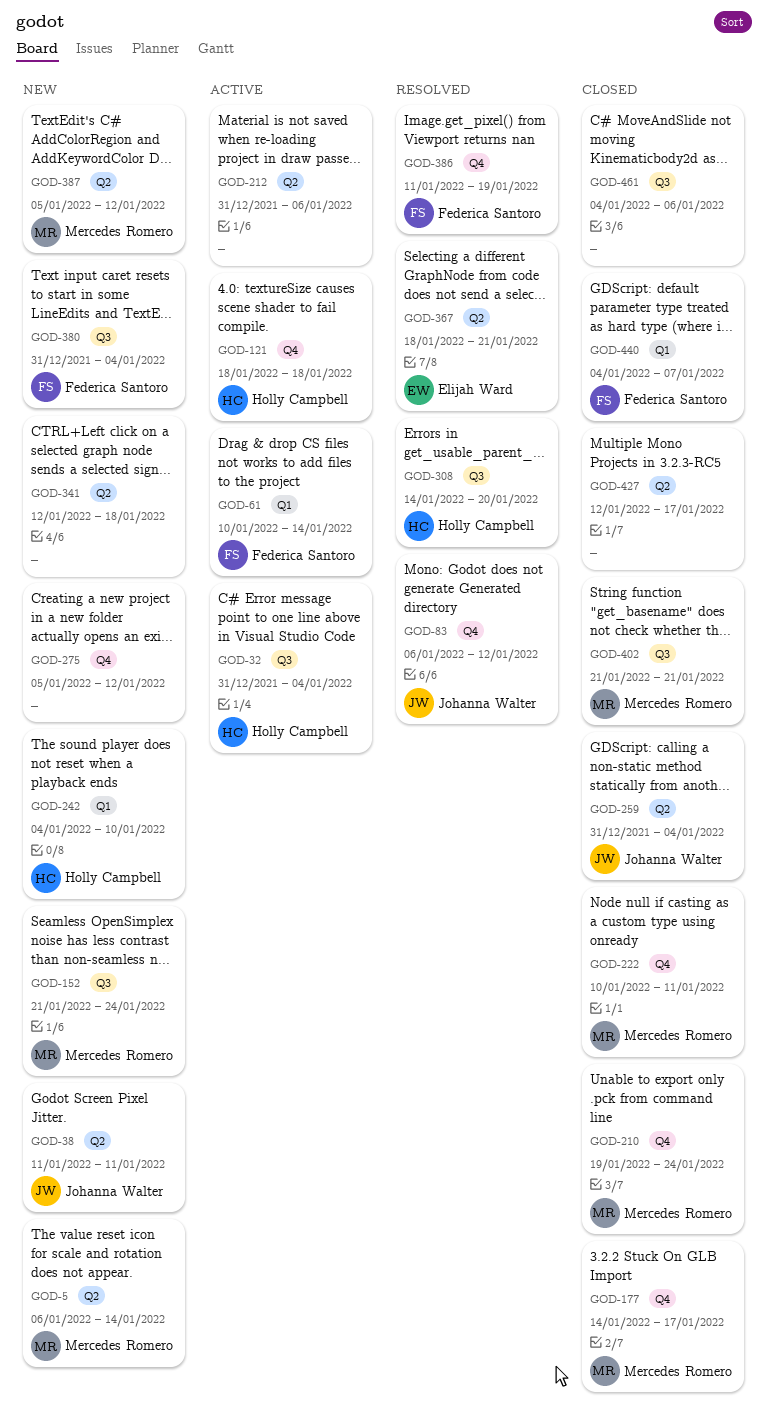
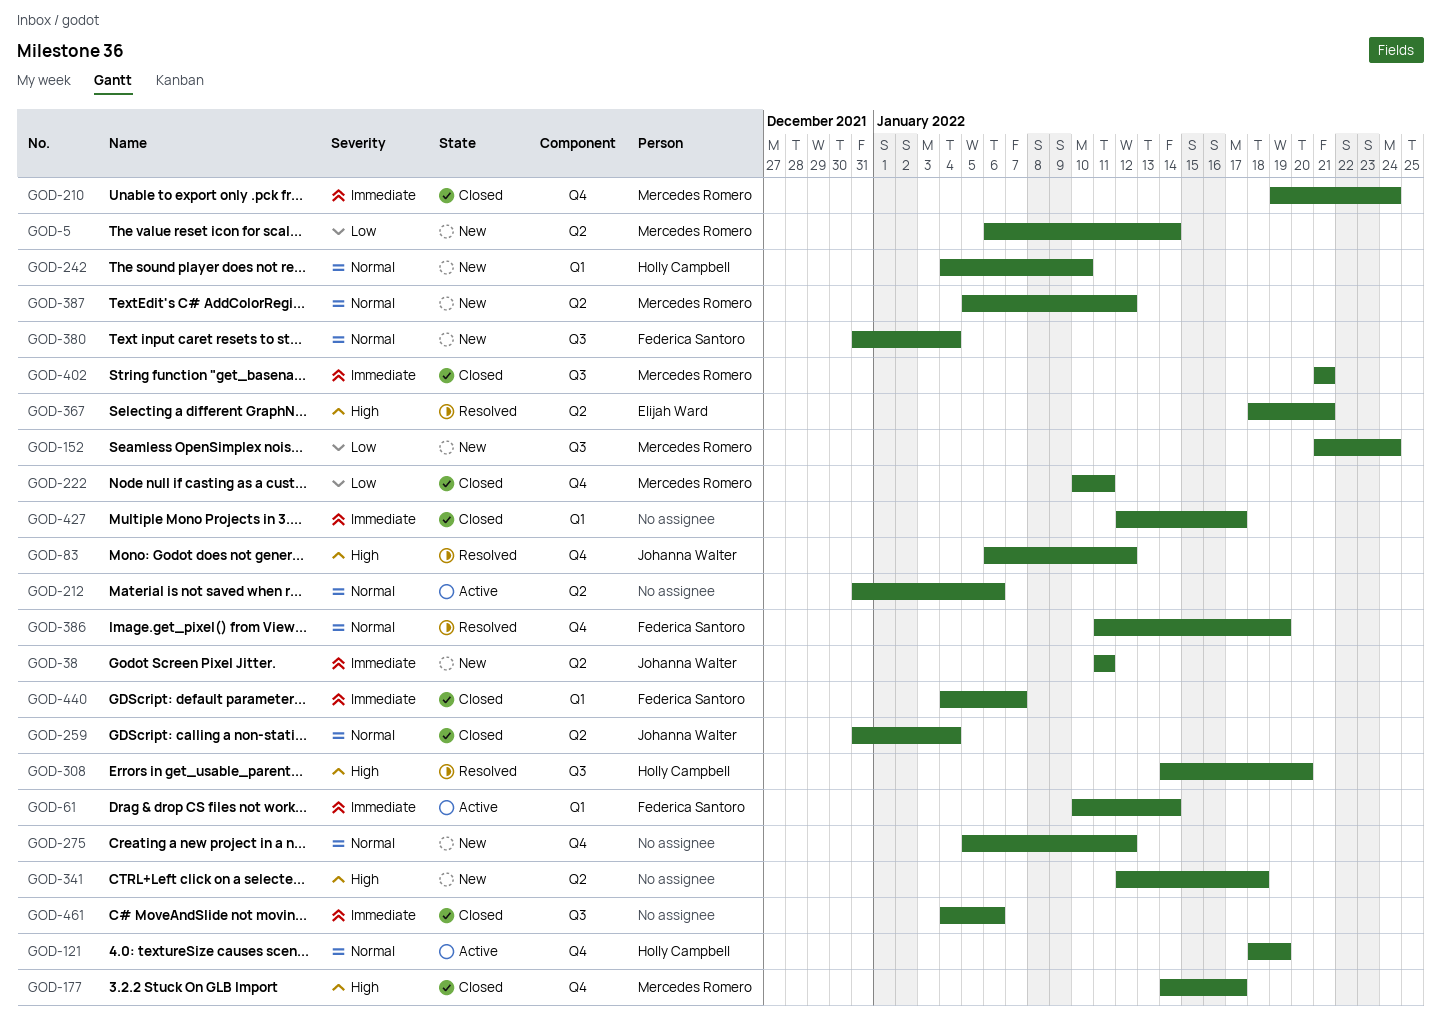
GOD-32: present -> none
GOD-121, due: Jan 18 -> Jan 19
GOD-427, label: Q2 -> Q1

